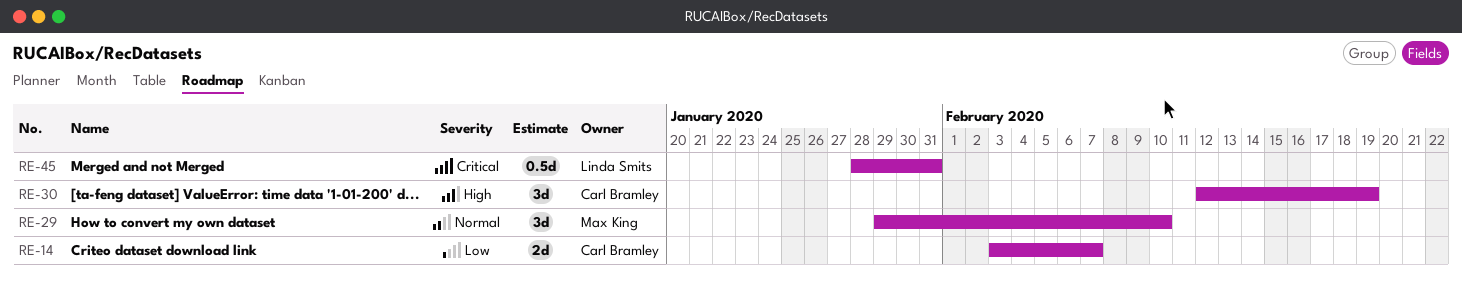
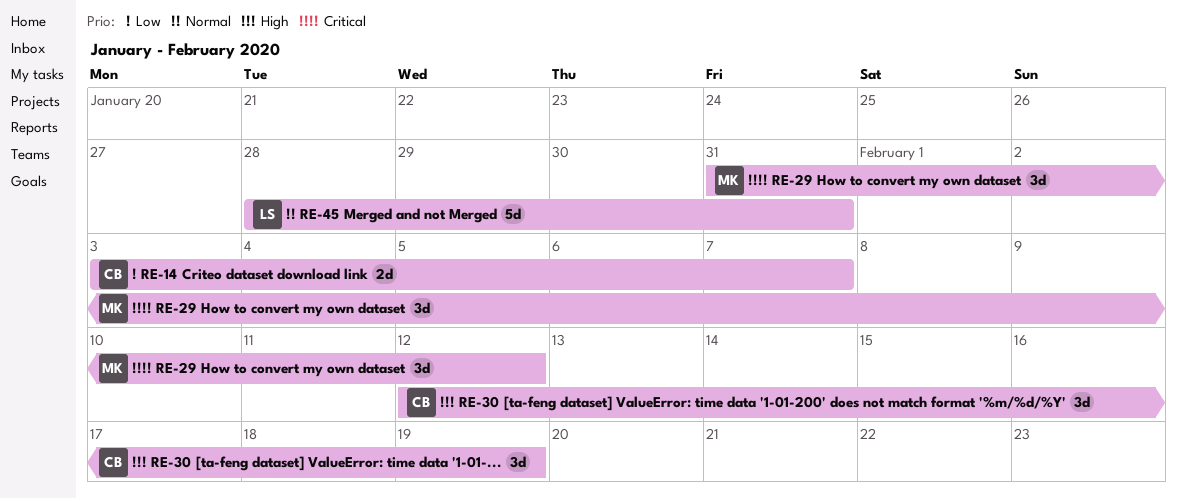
RE-29, priority: Normal -> Critical
RE-29, start: Jan 29 -> Jan 31
RE-29, due: Feb 10 -> Feb 12
RE-45, priority: Critical -> Normal
RE-45, estimate: 0.5d -> 5d

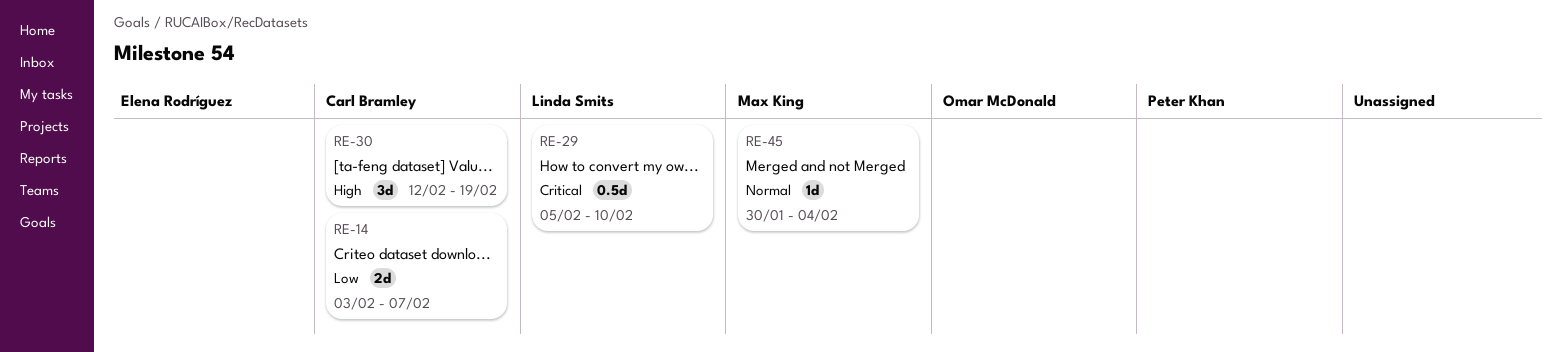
RE-29, owner: Max King -> Linda Smits
RE-29, estimate: 3d -> 0.5d
RE-29, start: Jan 31 -> Feb 5
RE-29, due: Feb 12 -> Feb 10
RE-45, owner: Linda Smits -> Max King
RE-45, estimate: 5d -> 1d
RE-45, start: Jan 28 -> Jan 30
RE-45, due: Jan 31 -> Feb 4

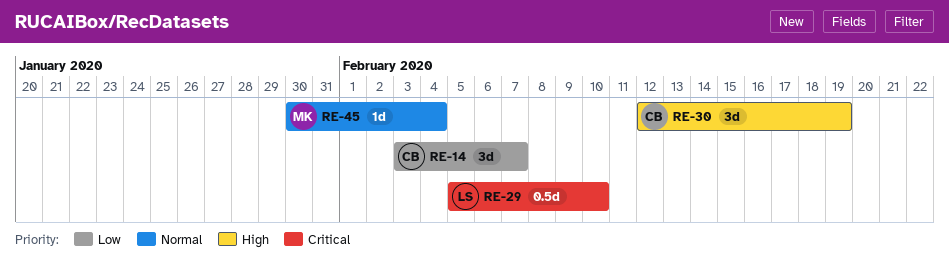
RE-14, estimate: 2d -> 3d

